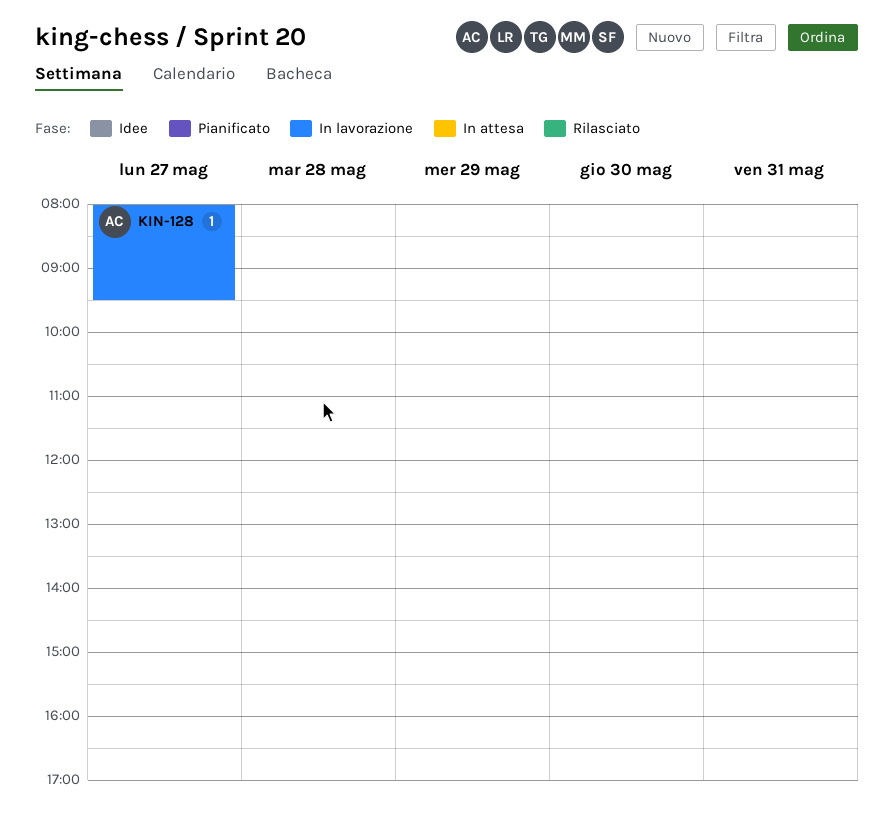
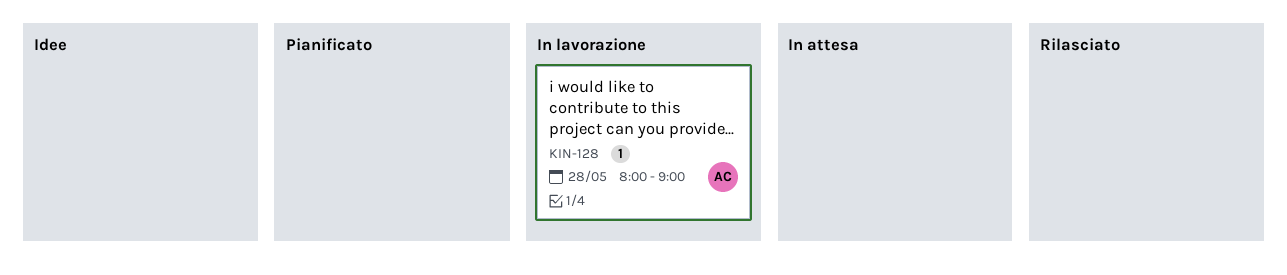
KIN-128, day: May 27 -> May 28
KIN-128, ends: 09:30 -> 09:00

